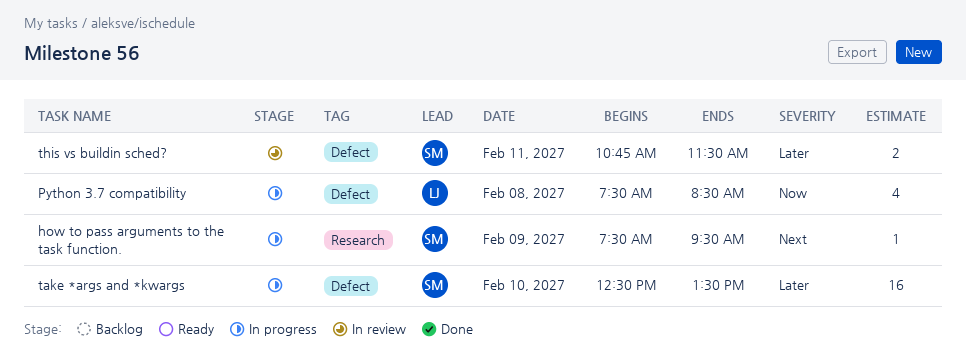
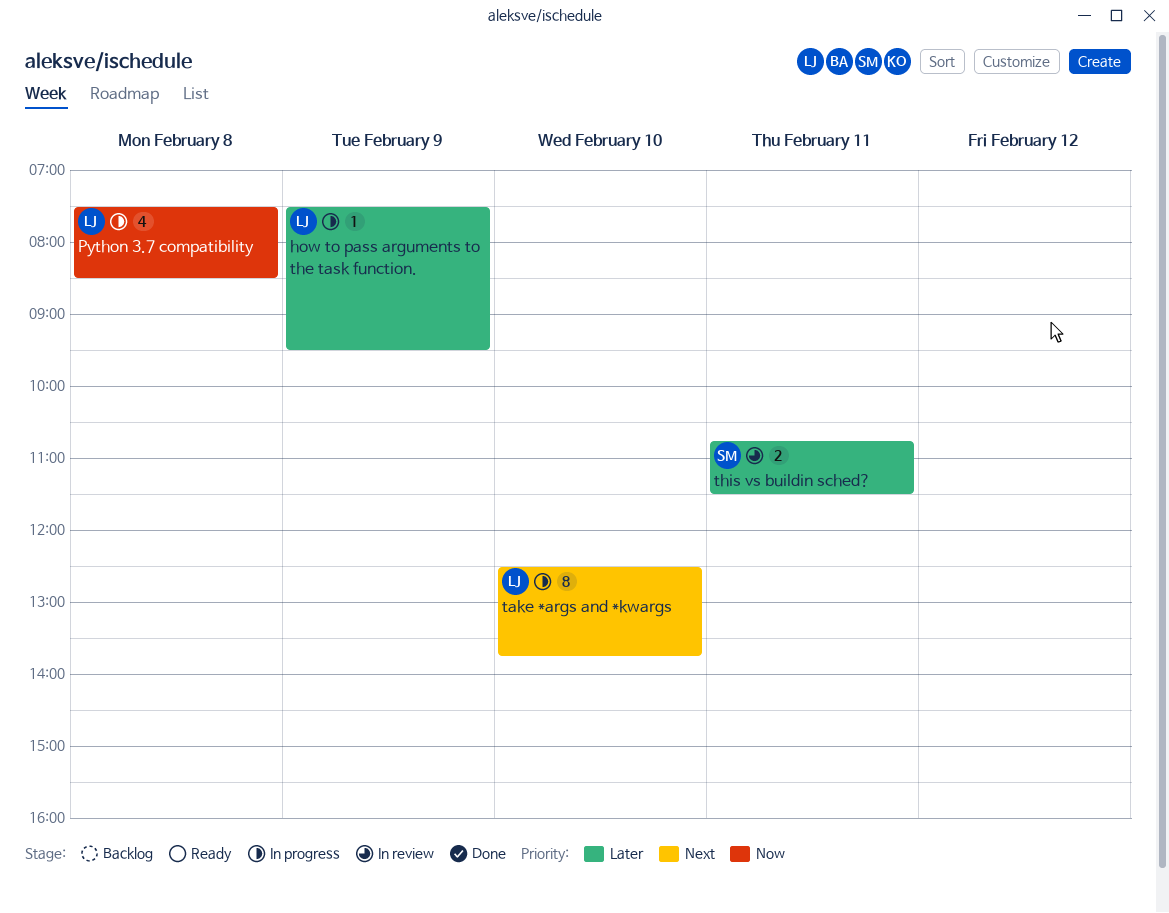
how to pass arguments to the task function., owner: SM -> LJ
how to pass arguments to the task function., priority: Next -> Later
take *args and *kwargs, owner: SM -> LJ
take *args and *kwargs, priority: Later -> Next
take *args and *kwargs, estimate: 16 -> 8
take *args and *kwargs, ends: 13:30 -> 13:45

